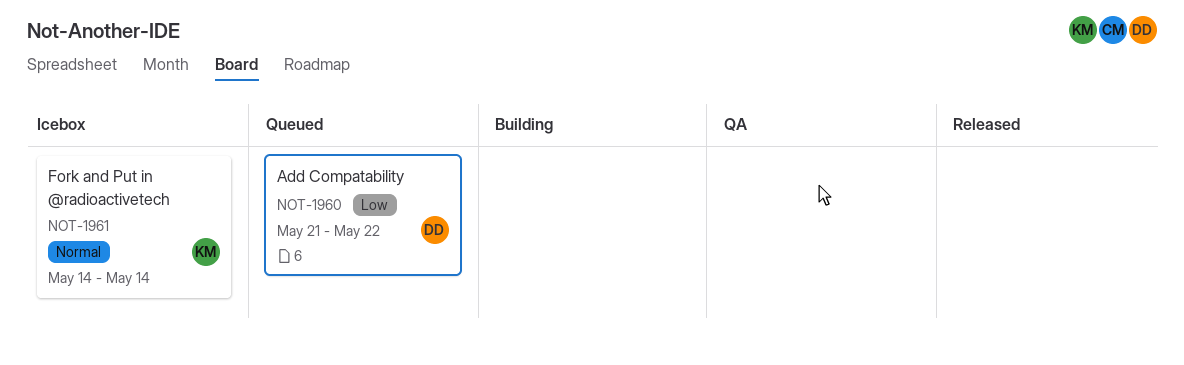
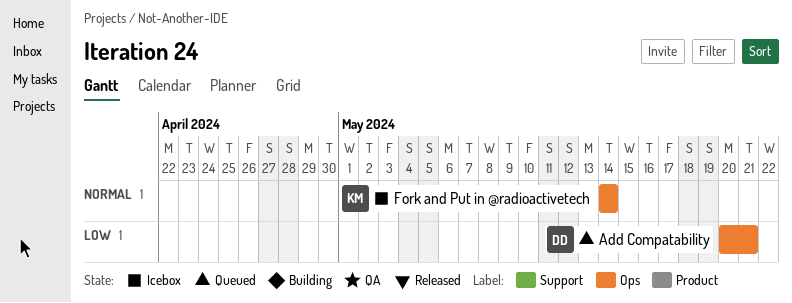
Add Compatability, start: May 21 -> May 20
Add Compatability, due: May 22 -> May 21

